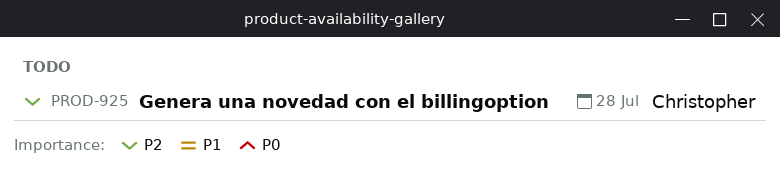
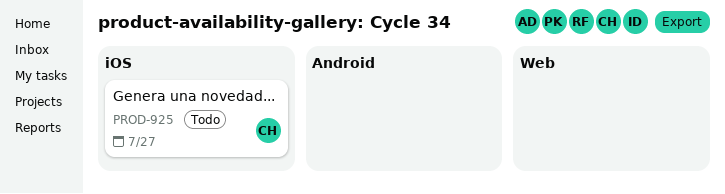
PROD-925, day: Jul 28 -> Jul 27

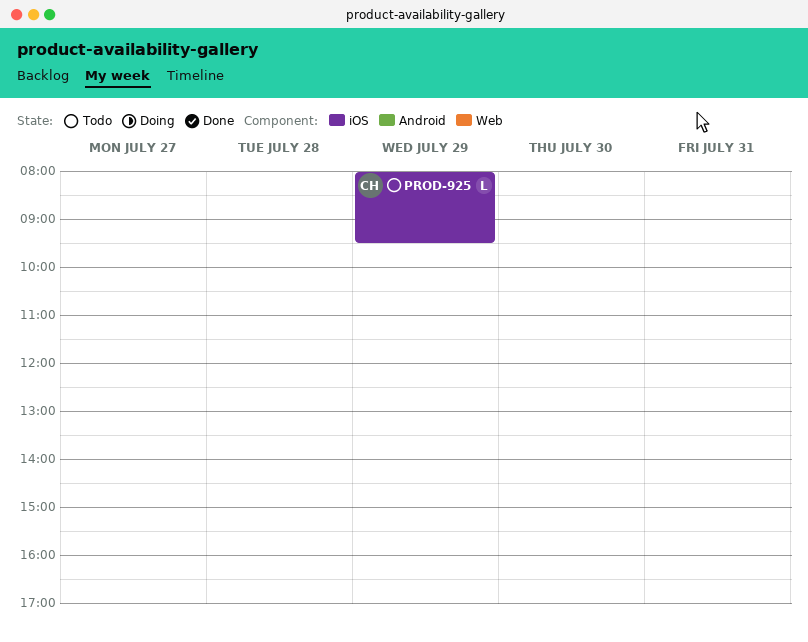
PROD-925, day: Jul 27 -> Jul 29

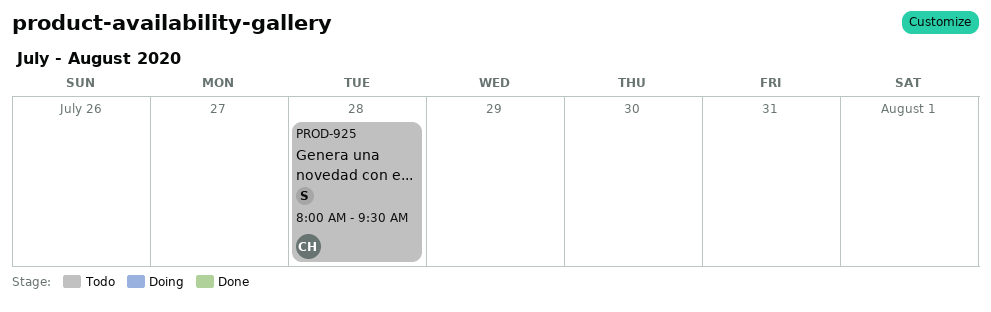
PROD-925, estimate: L -> S
PROD-925, day: Jul 29 -> Jul 28

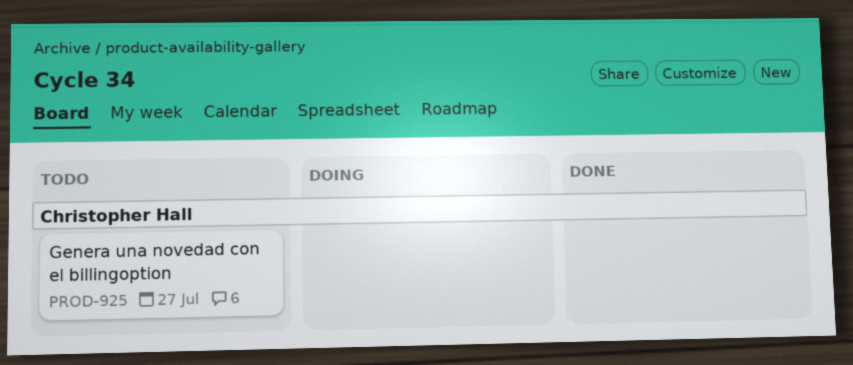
PROD-925, day: Jul 28 -> Jul 27

